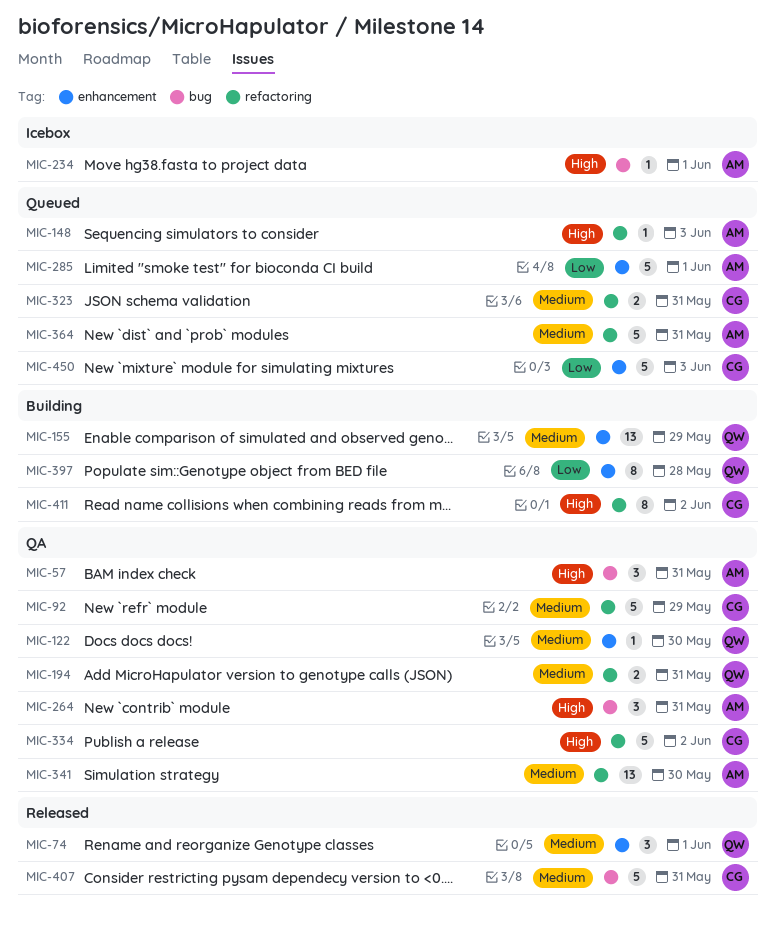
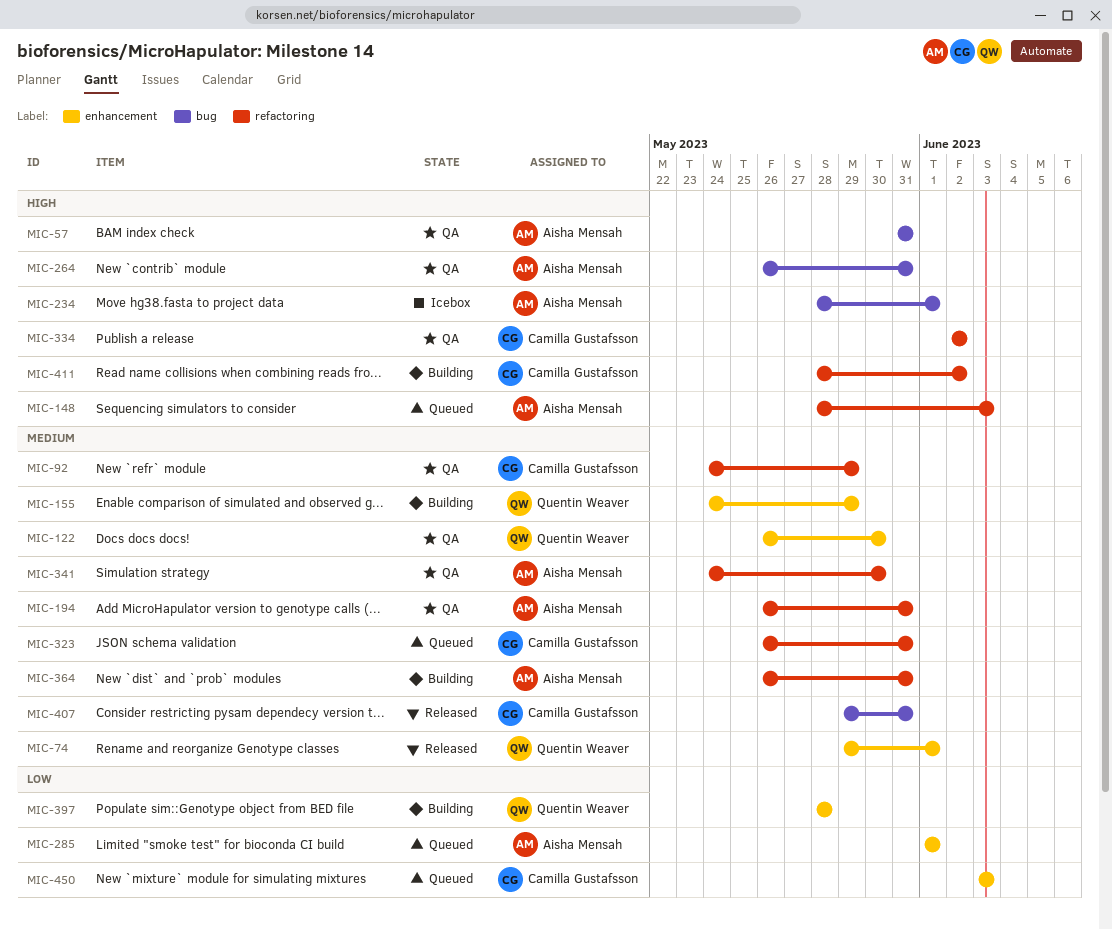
MIC-194, owner: Quentin Weaver -> Aisha Mensah
MIC-364, status: Queued -> Building

